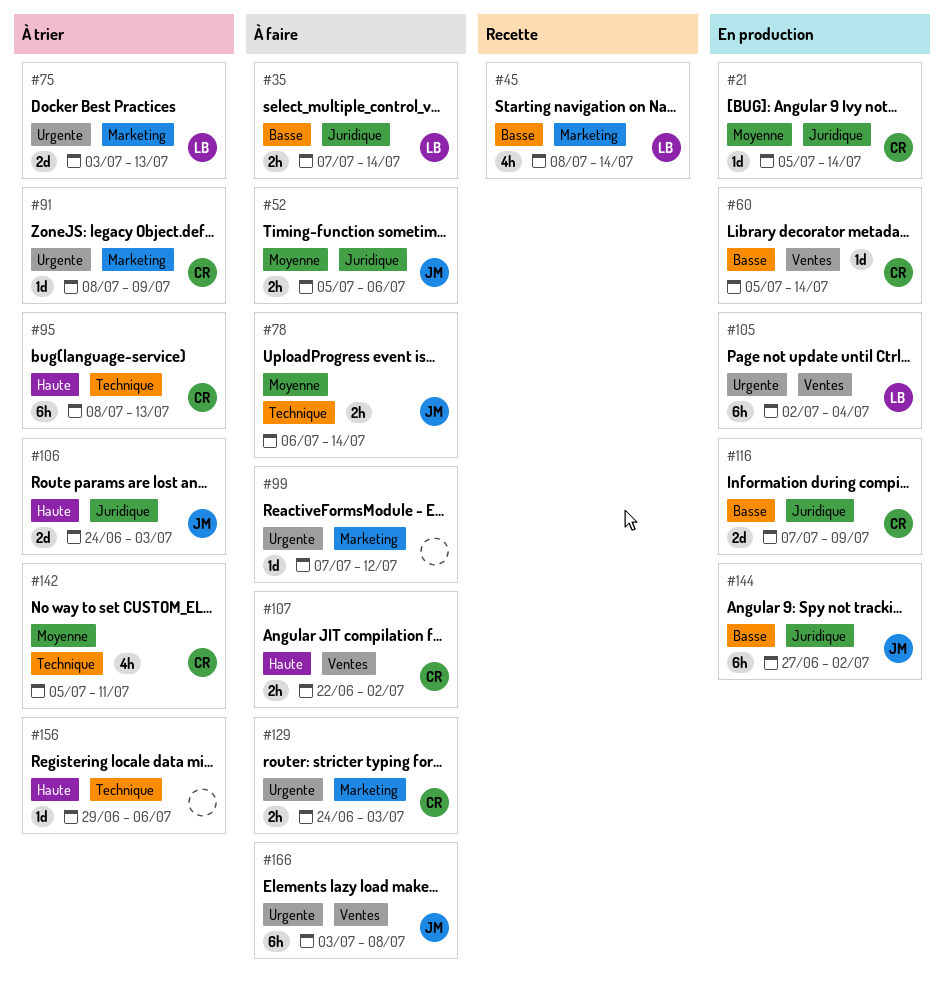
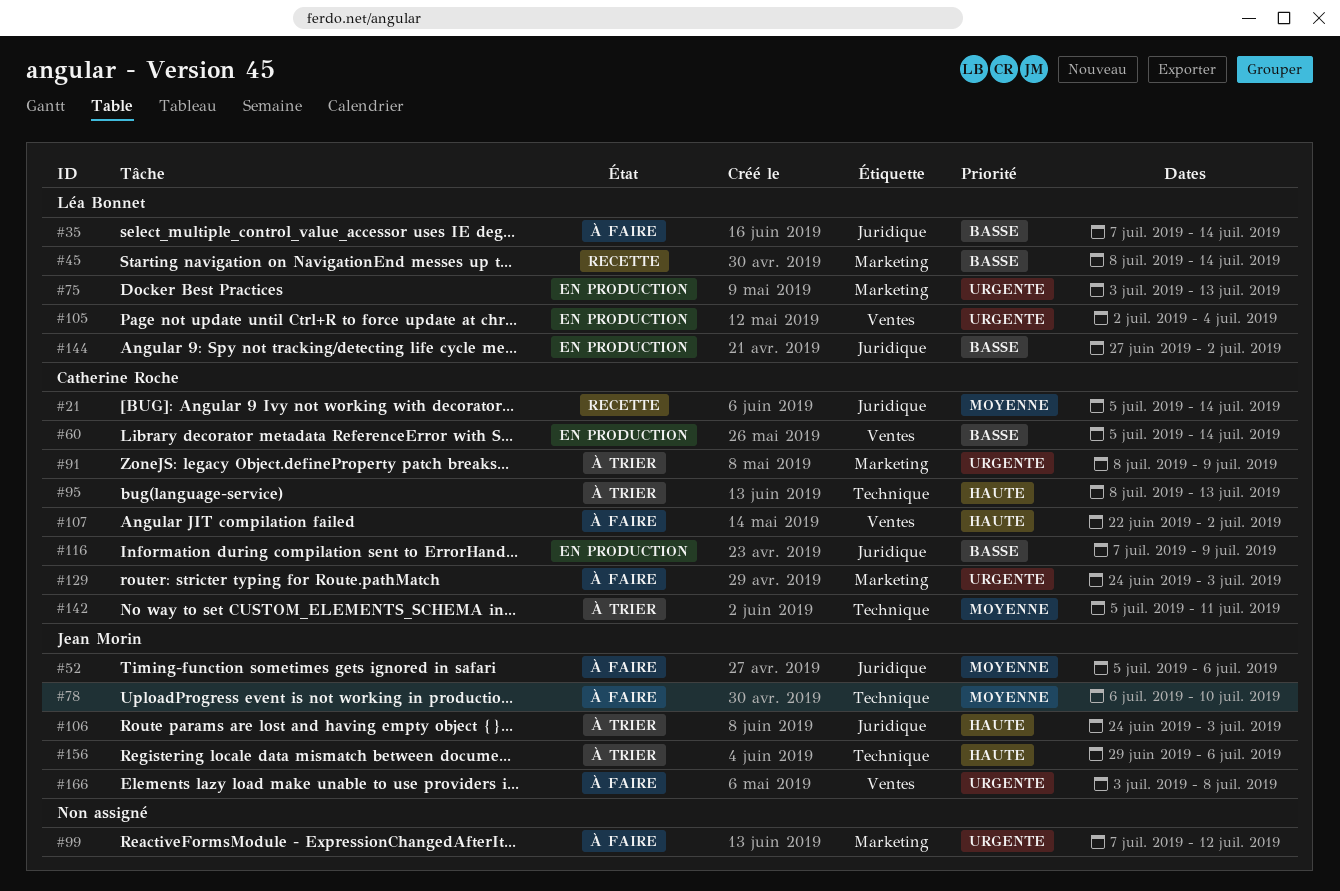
#21, status: En production -> Recette
#75, status: À trier -> En production
#78, due: Jul 14 -> Jul 10
#144, owner: Jean Morin -> Léa Bonnet
#156, owner: none -> Jean Morin

